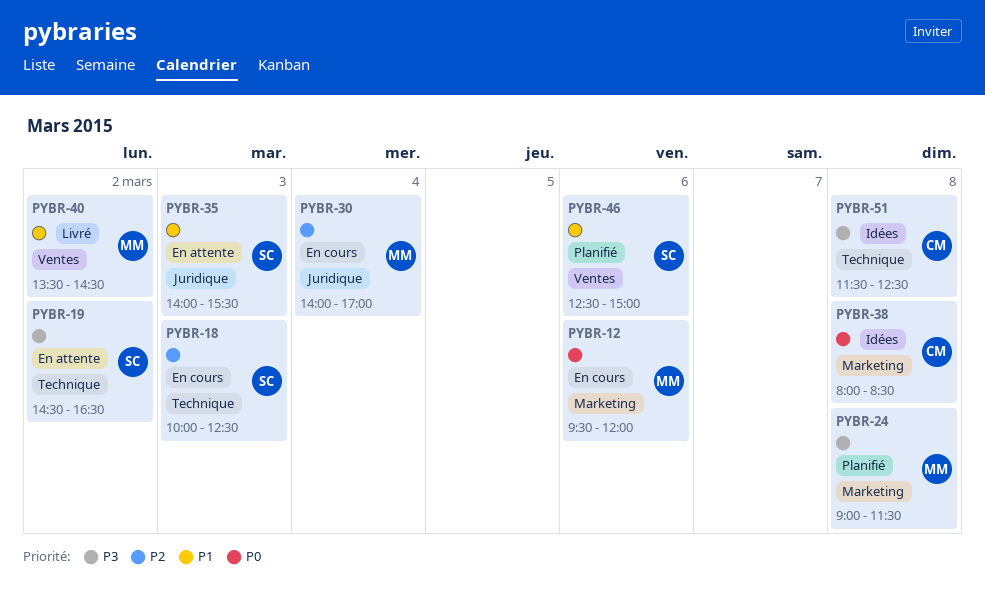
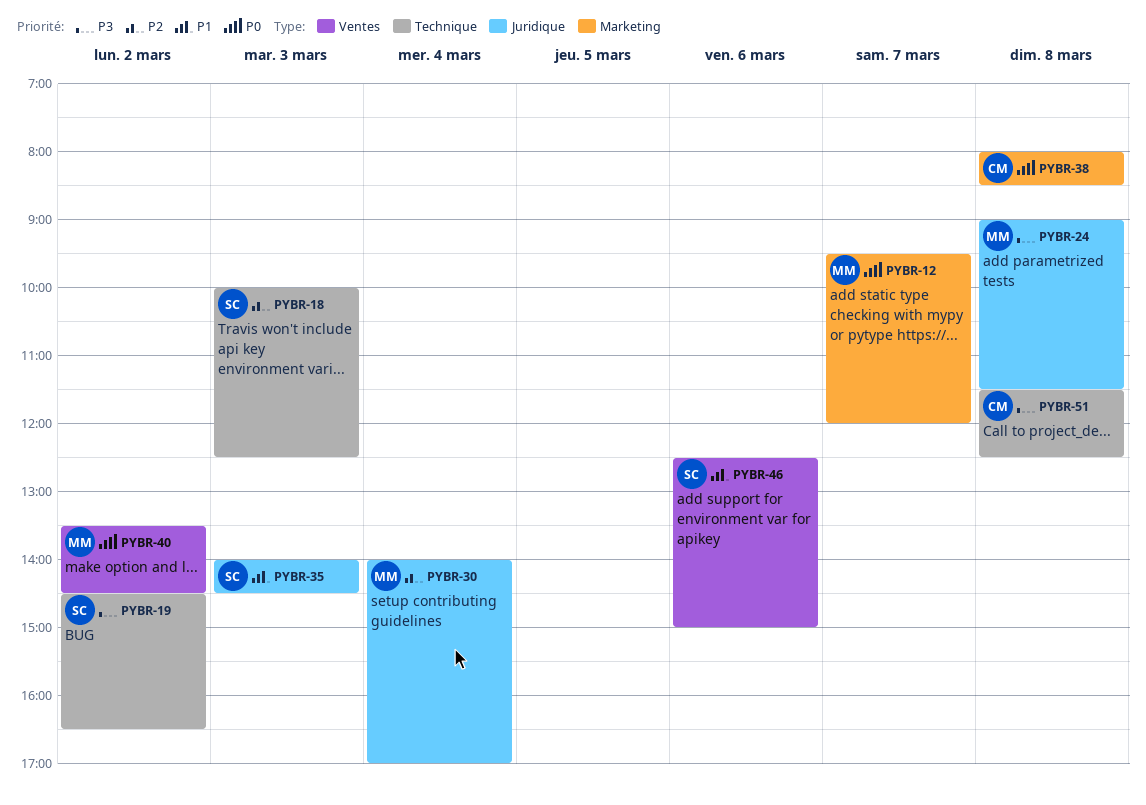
PYBR-12, day: Mar 6 -> Mar 7
PYBR-24, label: Marketing -> Juridique
PYBR-35, ends: 15:30 -> 14:30
PYBR-40, priority: P1 -> P0

